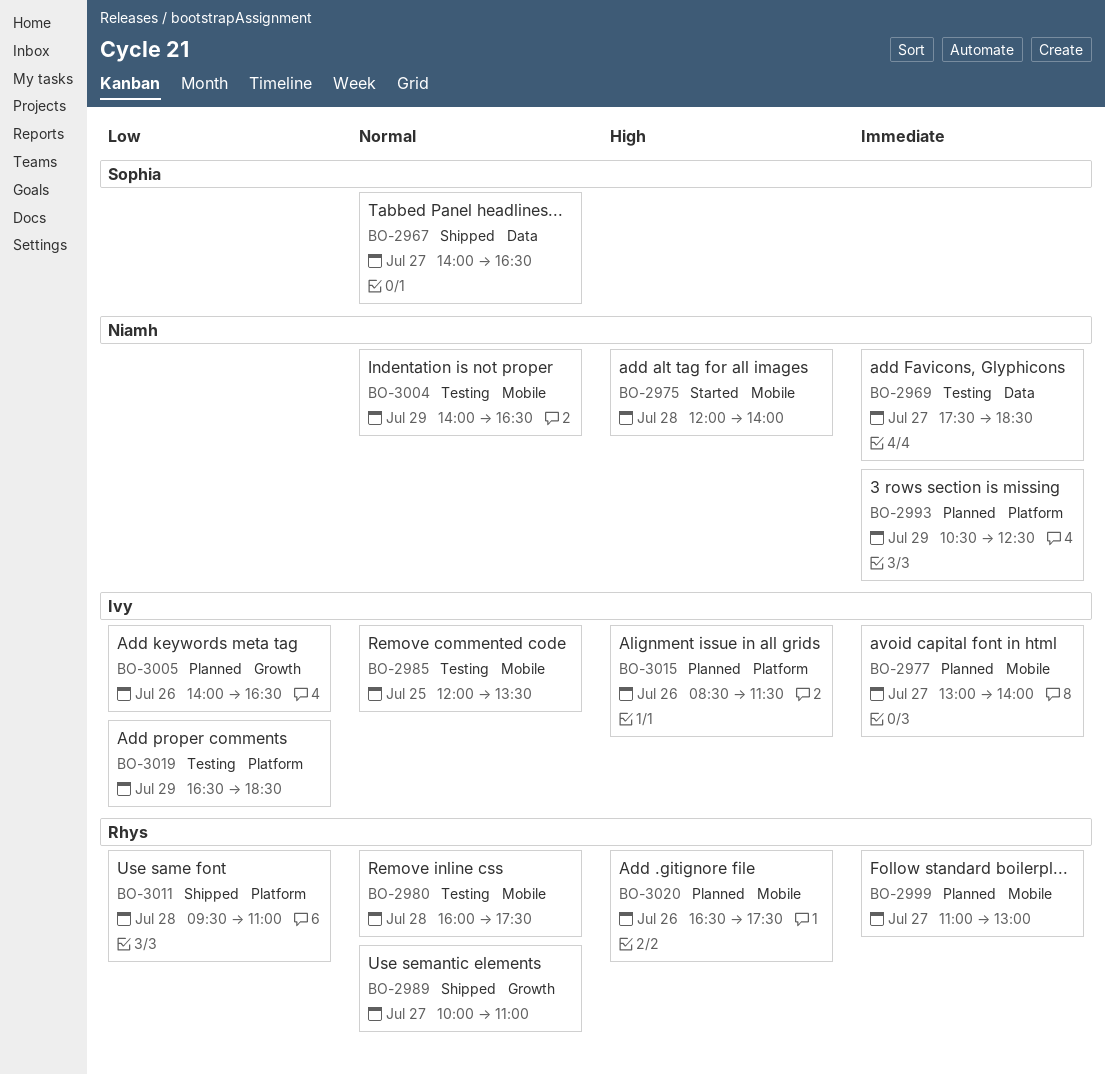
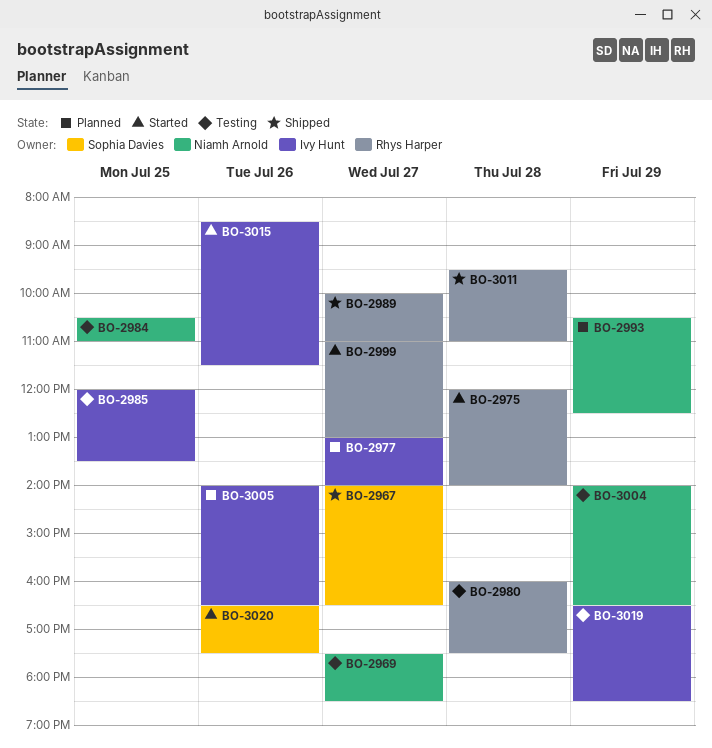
BO-2975, owner: Niamh Arnold -> Rhys Harper
BO-2984: none -> present
BO-2999, status: Planned -> Started
BO-3015, status: Planned -> Started
BO-3020, status: Planned -> Started
BO-3020, owner: Rhys Harper -> Sophia Davies

